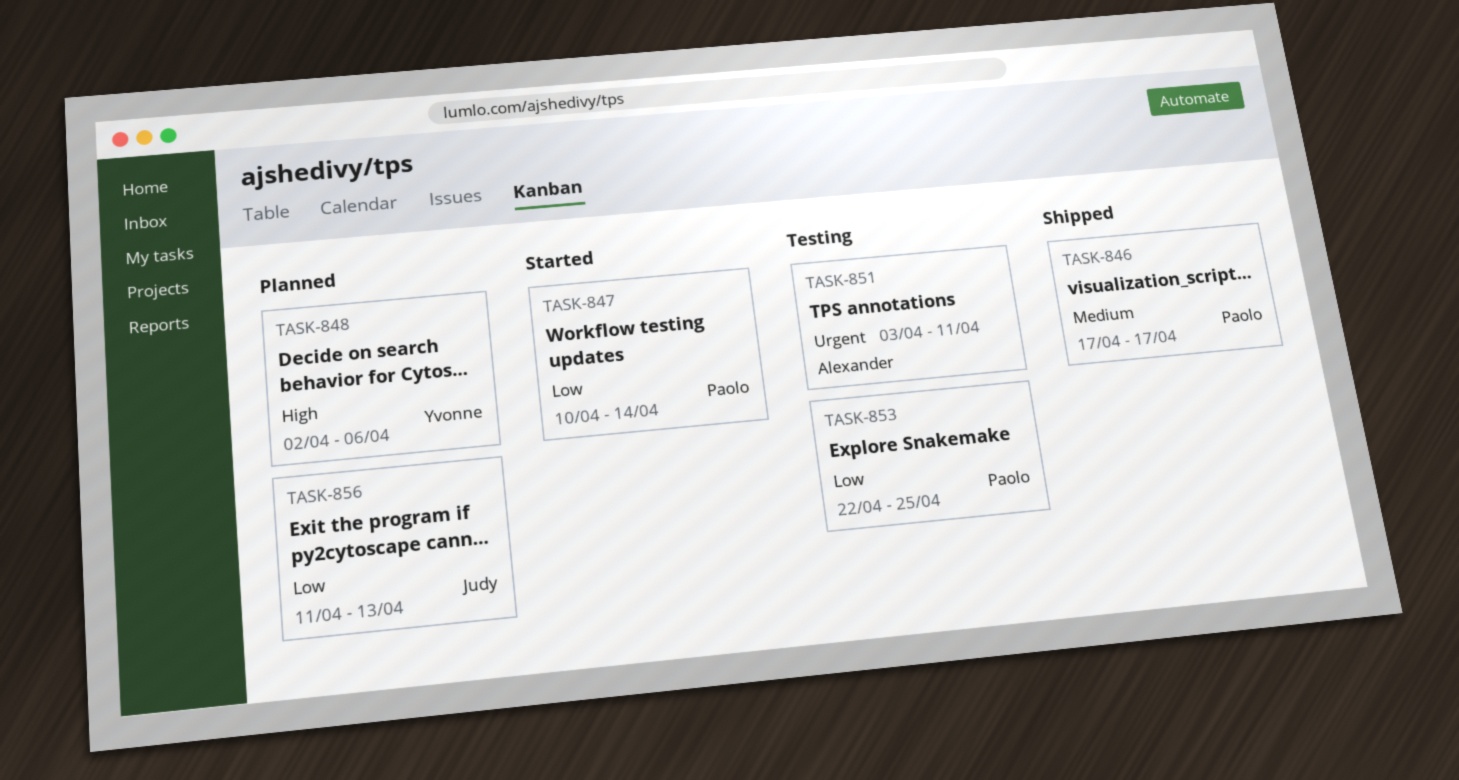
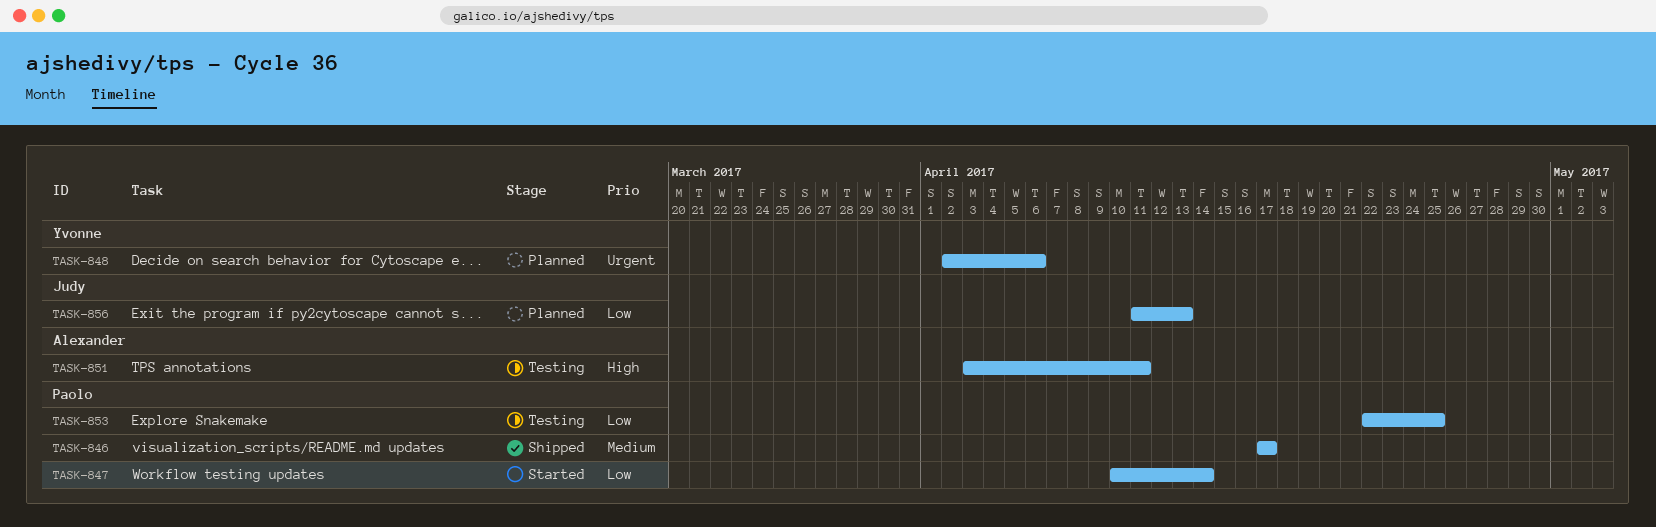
TASK-848, priority: High -> Urgent
TASK-851, priority: Urgent -> High

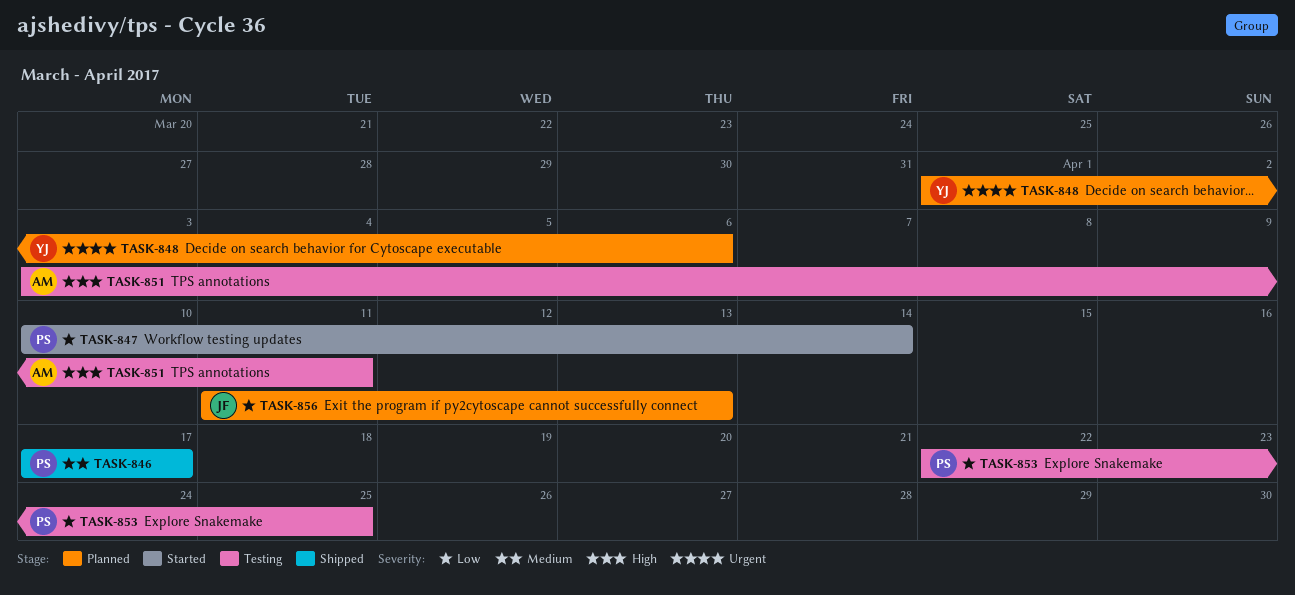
TASK-848, start: Apr 2 -> Apr 1

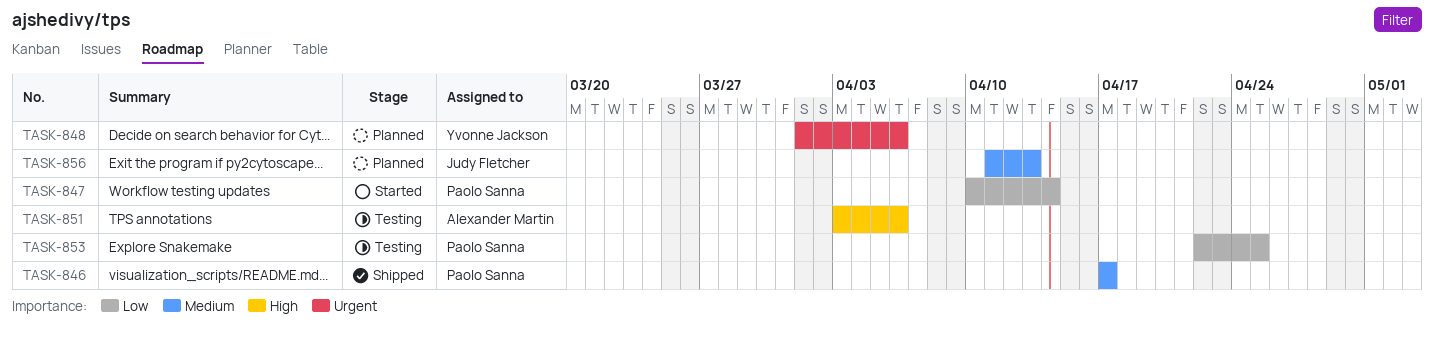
TASK-851, due: Apr 11 -> Apr 6
TASK-856, priority: Low -> Medium

